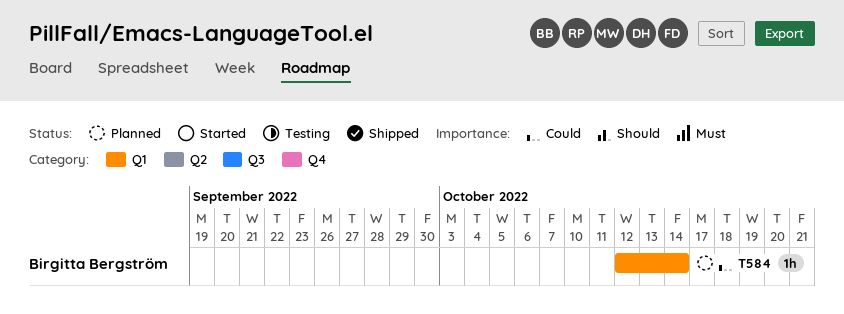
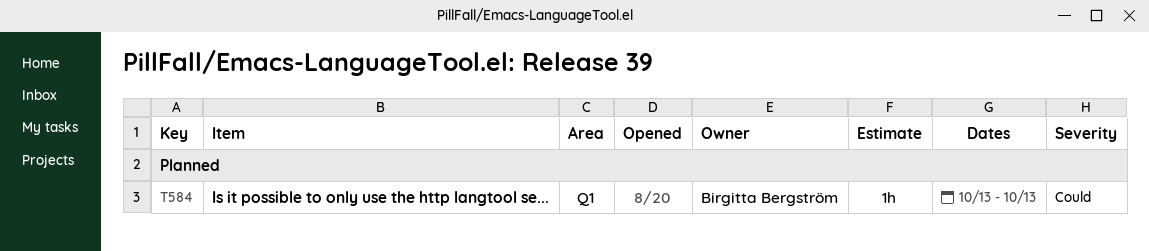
T584, start: Oct 12 -> Oct 13
T584, due: Oct 14 -> Oct 13

